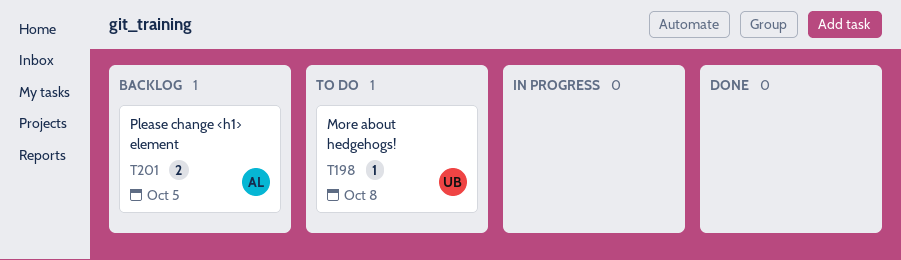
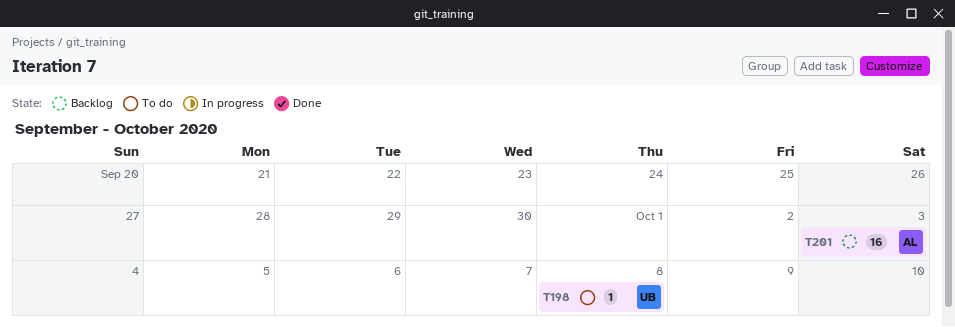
T201, estimate: 2 -> 16
T201, due: Oct 5 -> Oct 3

